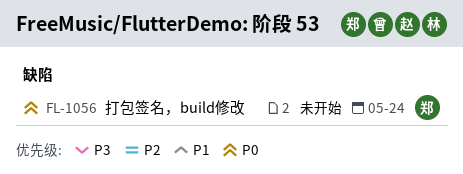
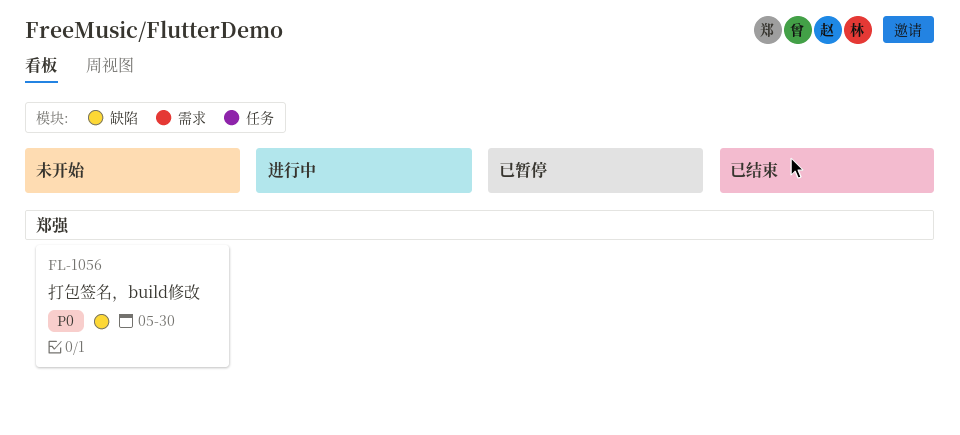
FL-1056, due: May 24 -> May 30

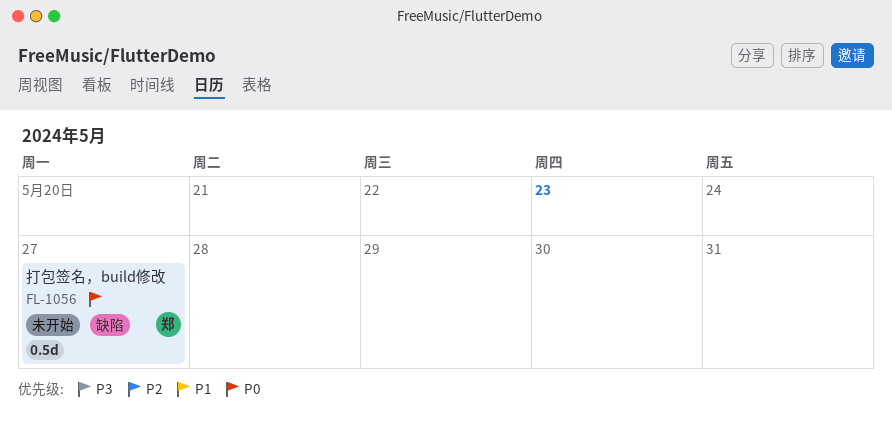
FL-1056, due: May 30 -> May 27

